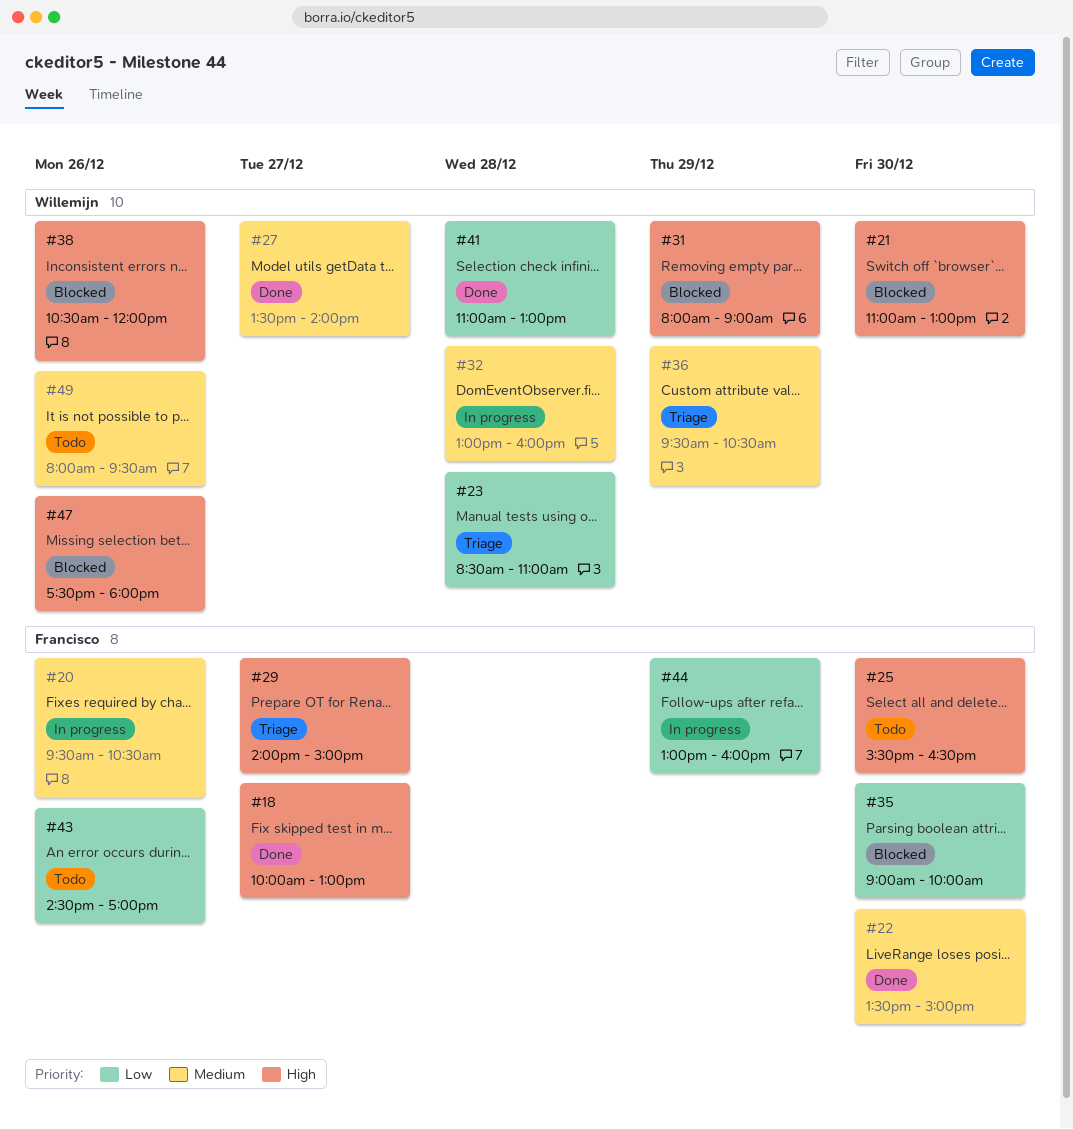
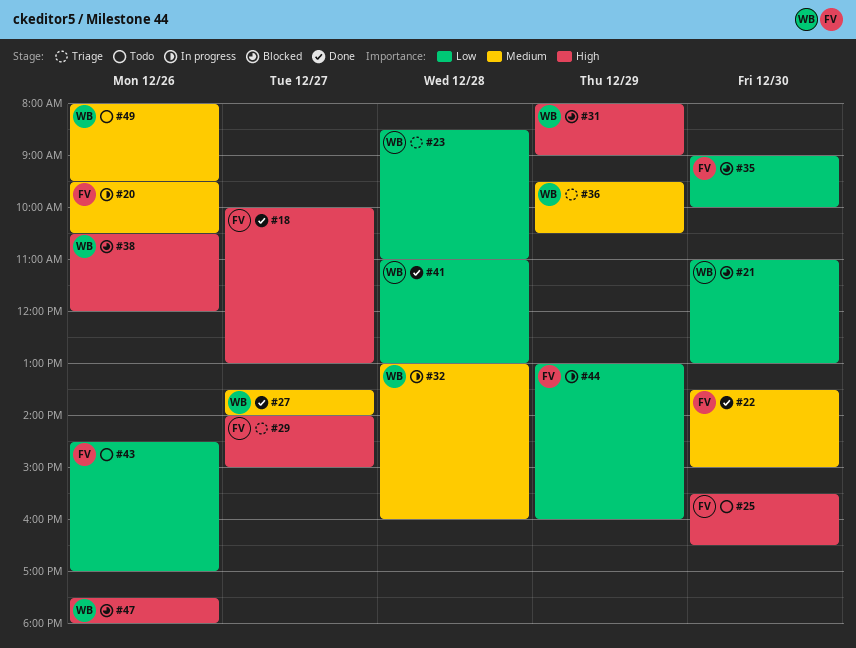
#21, priority: High -> Low

